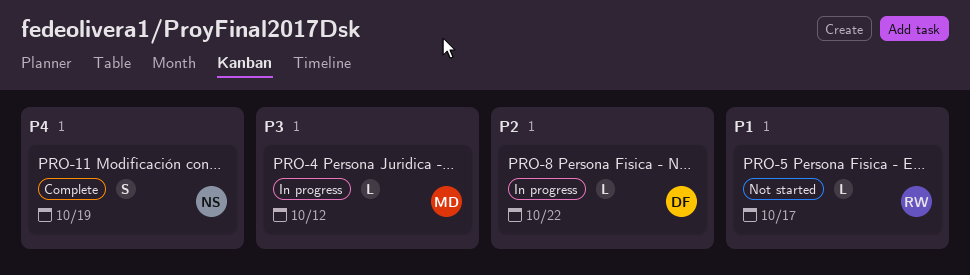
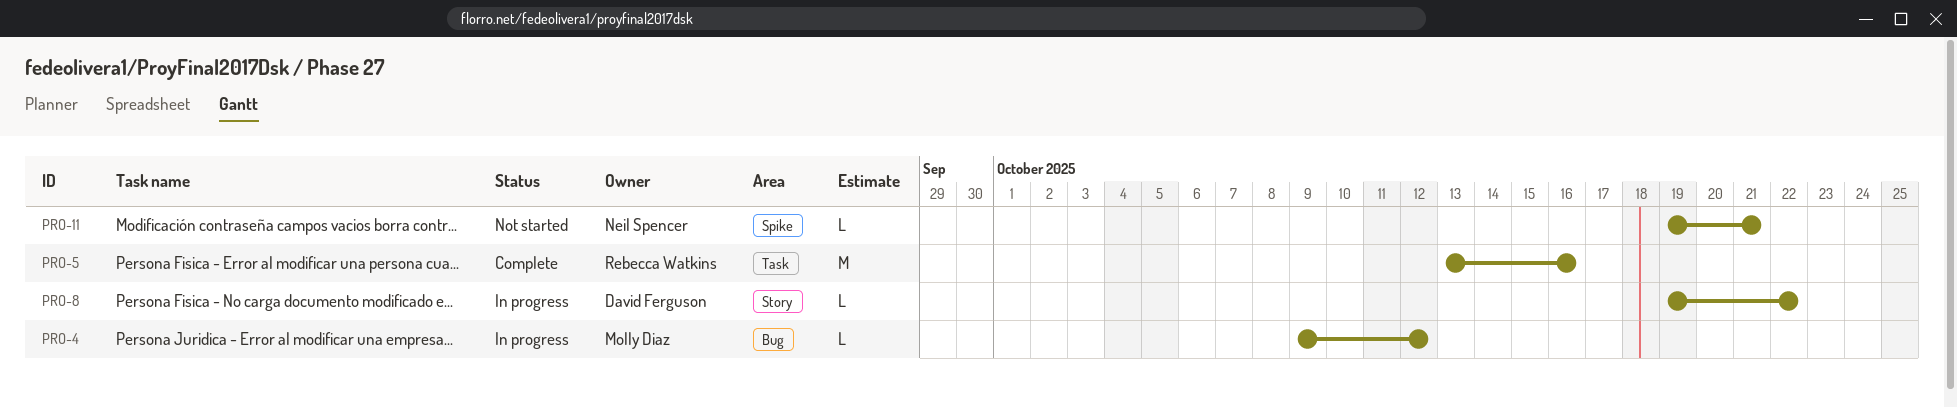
PRO-5, status: Not started -> Complete
PRO-5, estimate: L -> M
PRO-5, due: Oct 17 -> Oct 16
PRO-11, status: Complete -> Not started
PRO-11, estimate: S -> L
PRO-11, due: Oct 19 -> Oct 21

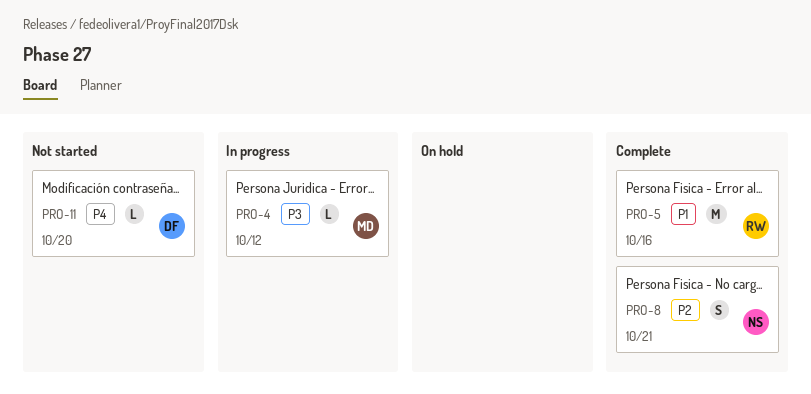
PRO-8, status: In progress -> Complete
PRO-8, owner: David Ferguson -> Neil Spencer
PRO-8, estimate: L -> S
PRO-8, due: Oct 22 -> Oct 21
PRO-11, owner: Neil Spencer -> David Ferguson
PRO-11, due: Oct 21 -> Oct 20

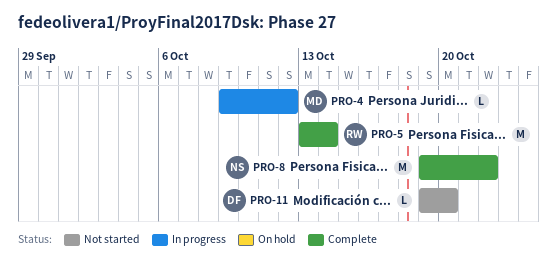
PRO-5, due: Oct 16 -> Oct 14
PRO-8, estimate: S -> M
PRO-8, due: Oct 21 -> Oct 22

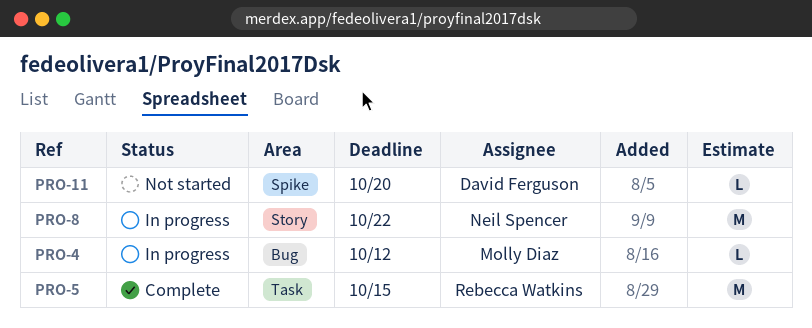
PRO-5, due: Oct 14 -> Oct 15
PRO-8, status: Complete -> In progress

